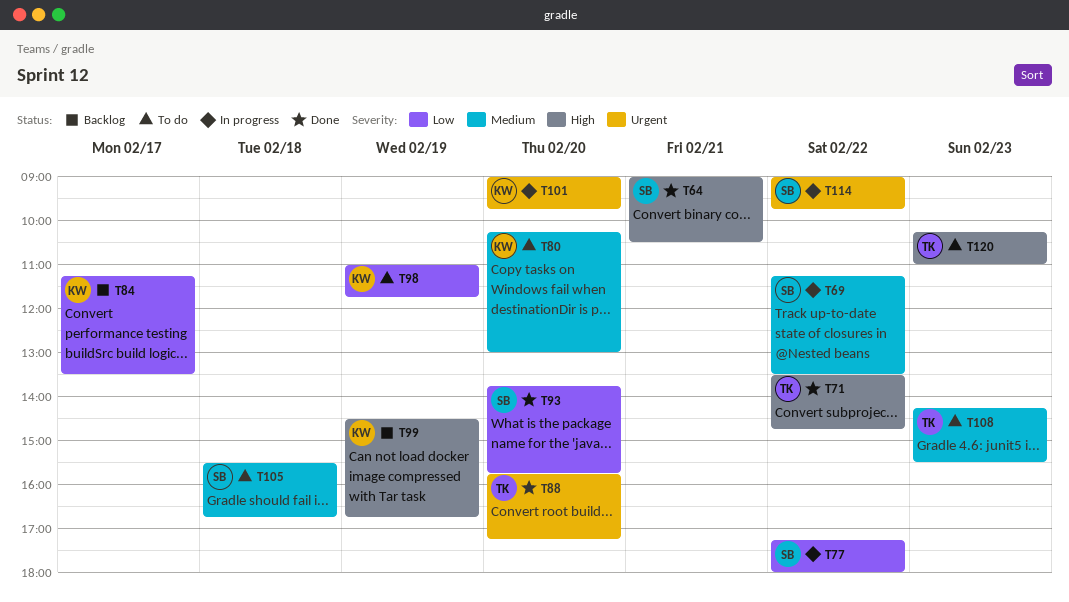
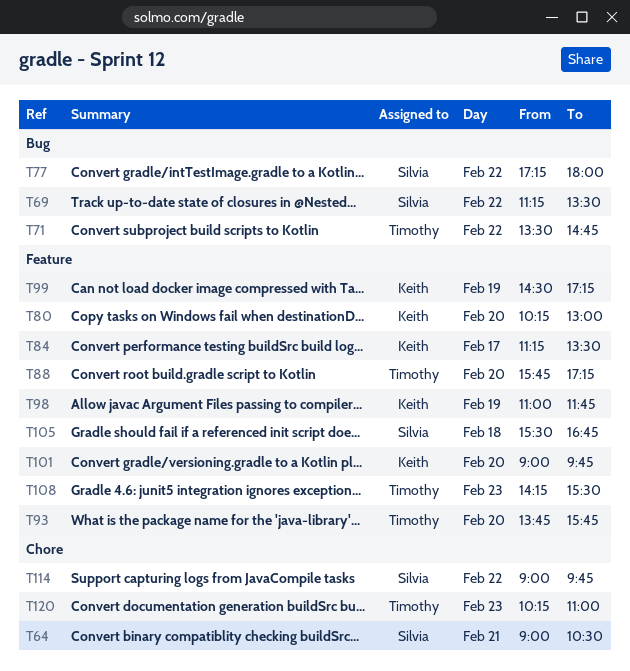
T93, owner: Silvia -> Timothy
T99, ends: 16:45 -> 17:15

